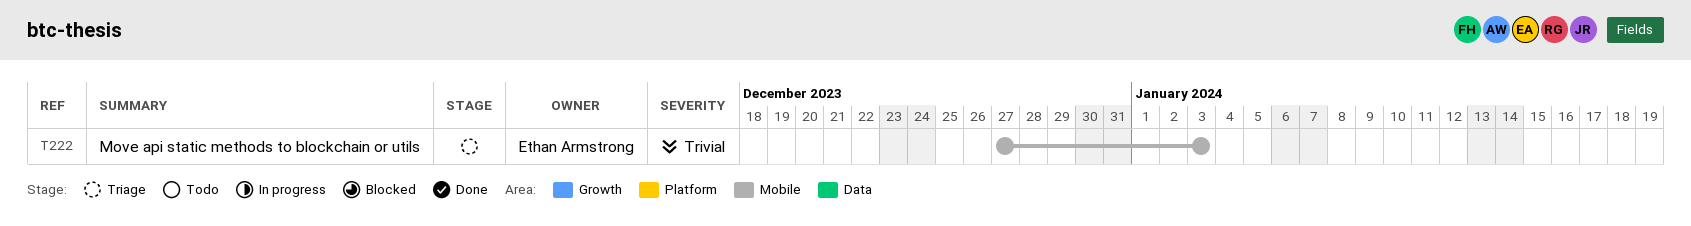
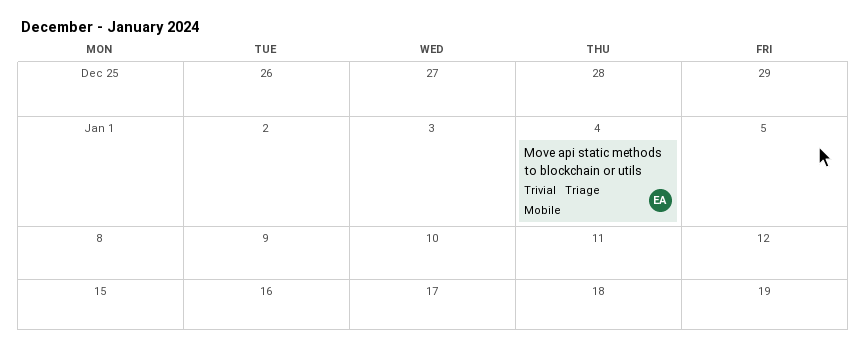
Move api static methods to blockchain or utils, due: Jan 3 -> Jan 4

